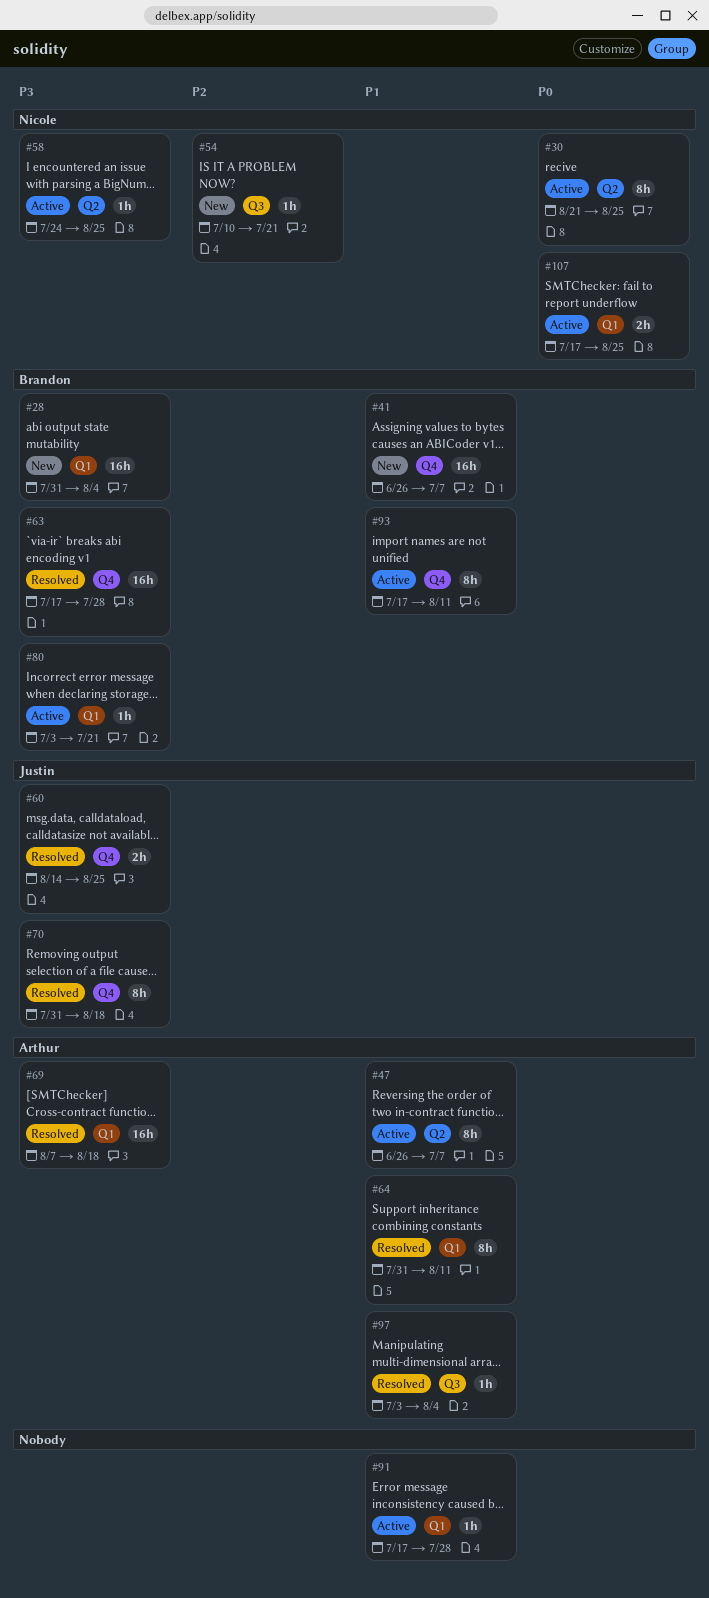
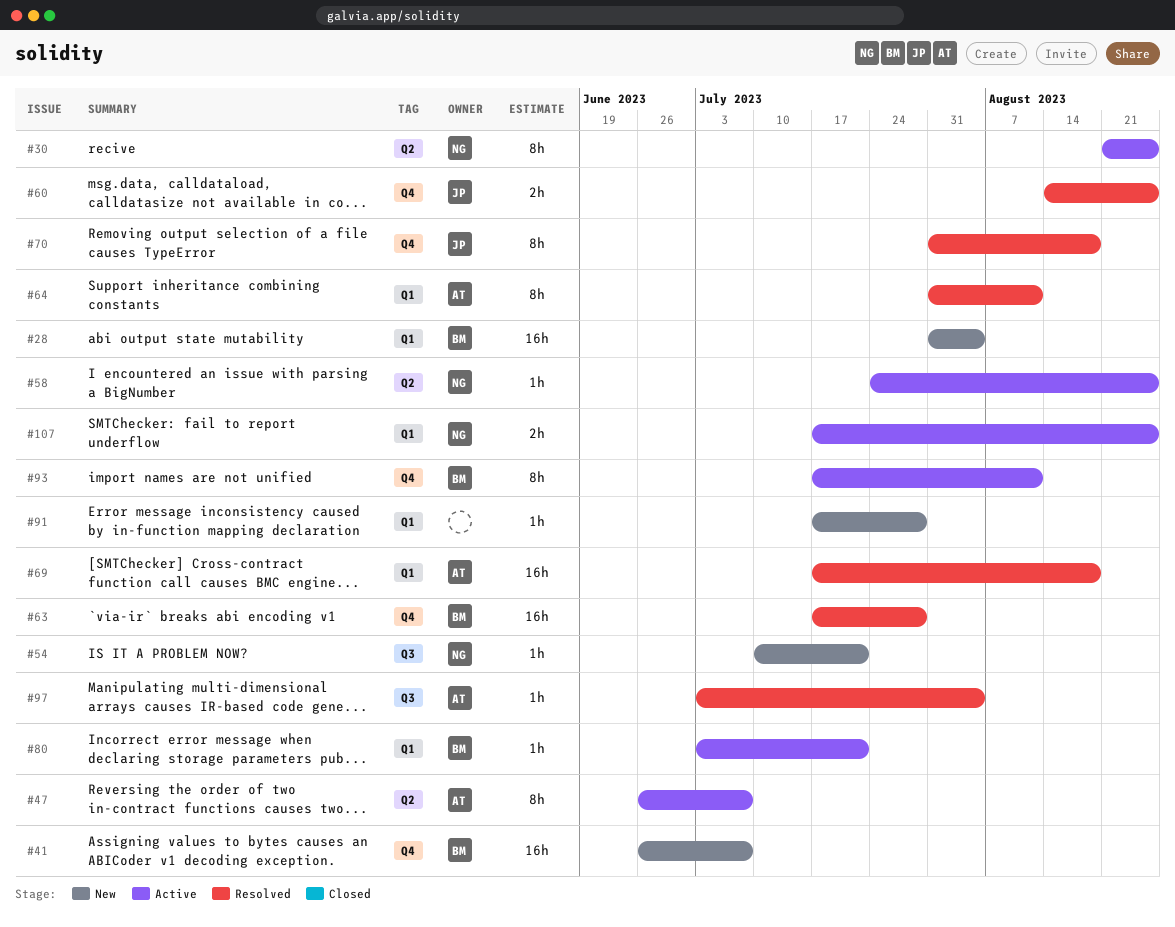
#69, start: Aug 7 -> Jul 17
#91, status: Active -> New

